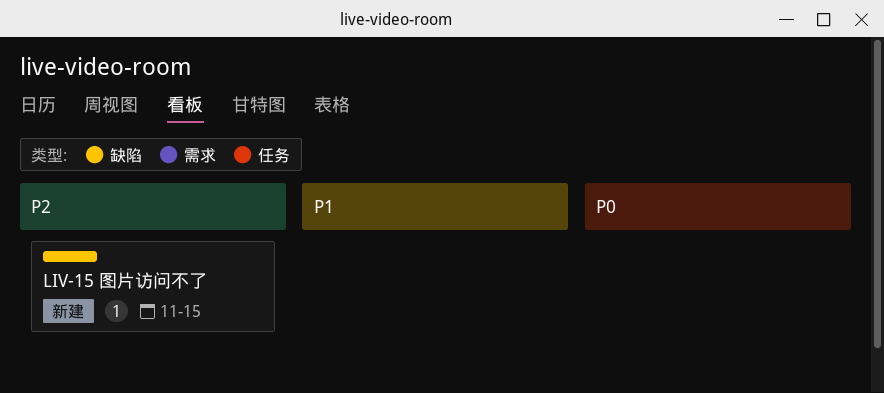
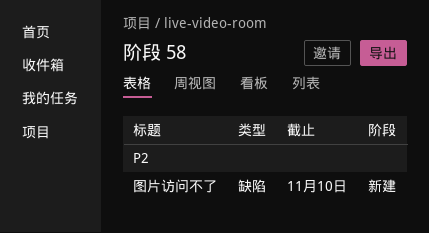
图片访问不了, due: Nov 15 -> Nov 10

